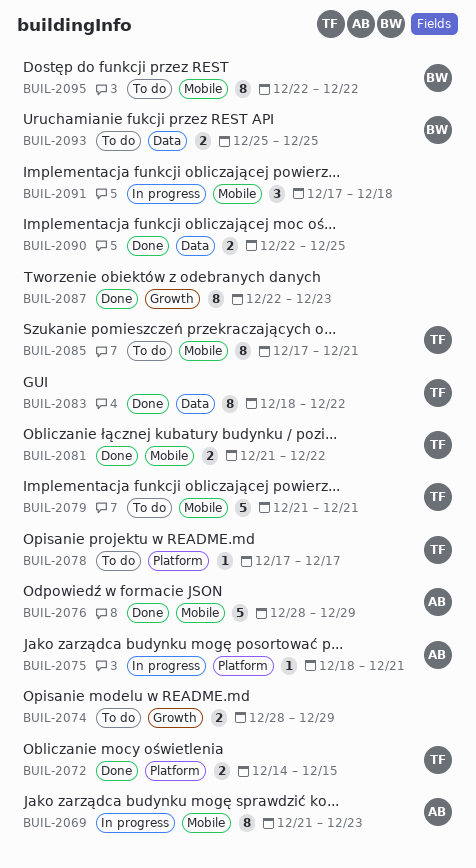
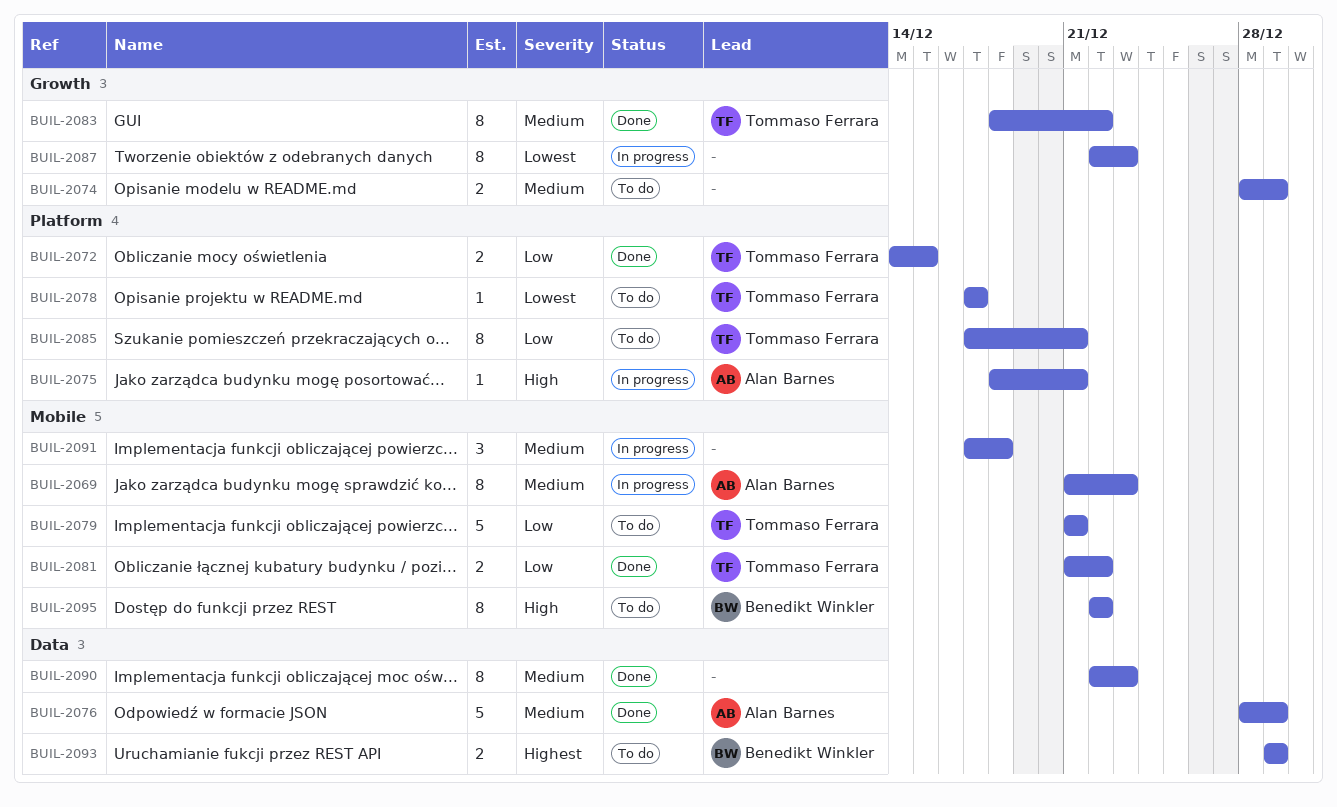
BUIL-2076, label: Mobile -> Data
BUIL-2083, label: Data -> Growth
BUIL-2085, label: Mobile -> Platform
BUIL-2087, status: Done -> In progress
BUIL-2090, estimate: 2 -> 8
BUIL-2090, due: Dec 25 -> Dec 23
BUIL-2093, start: Dec 25 -> Dec 29
BUIL-2093, due: Dec 25 -> Dec 29

